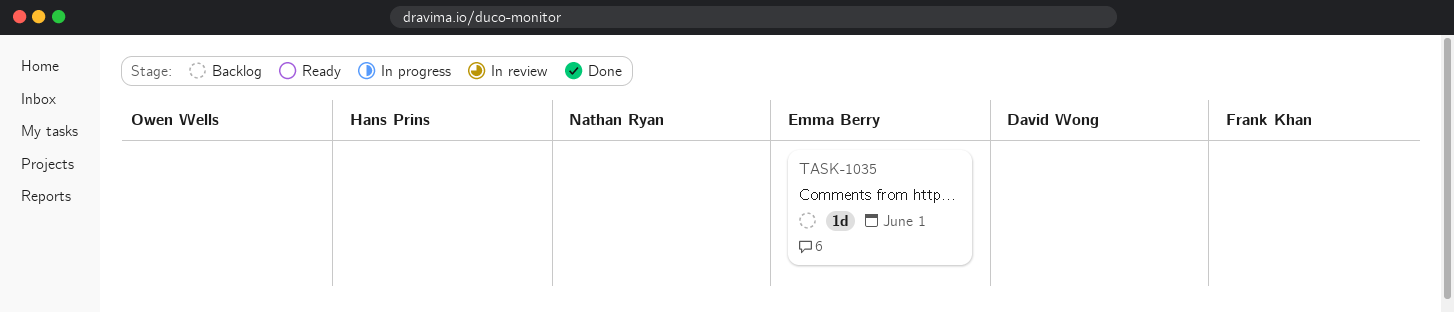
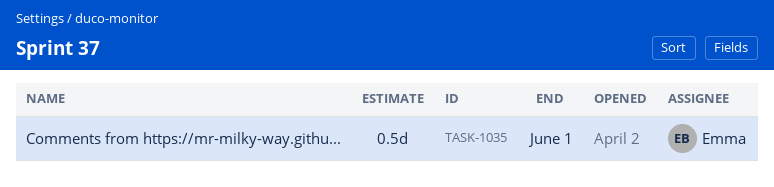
TASK-1035, estimate: 1d -> 0.5d

